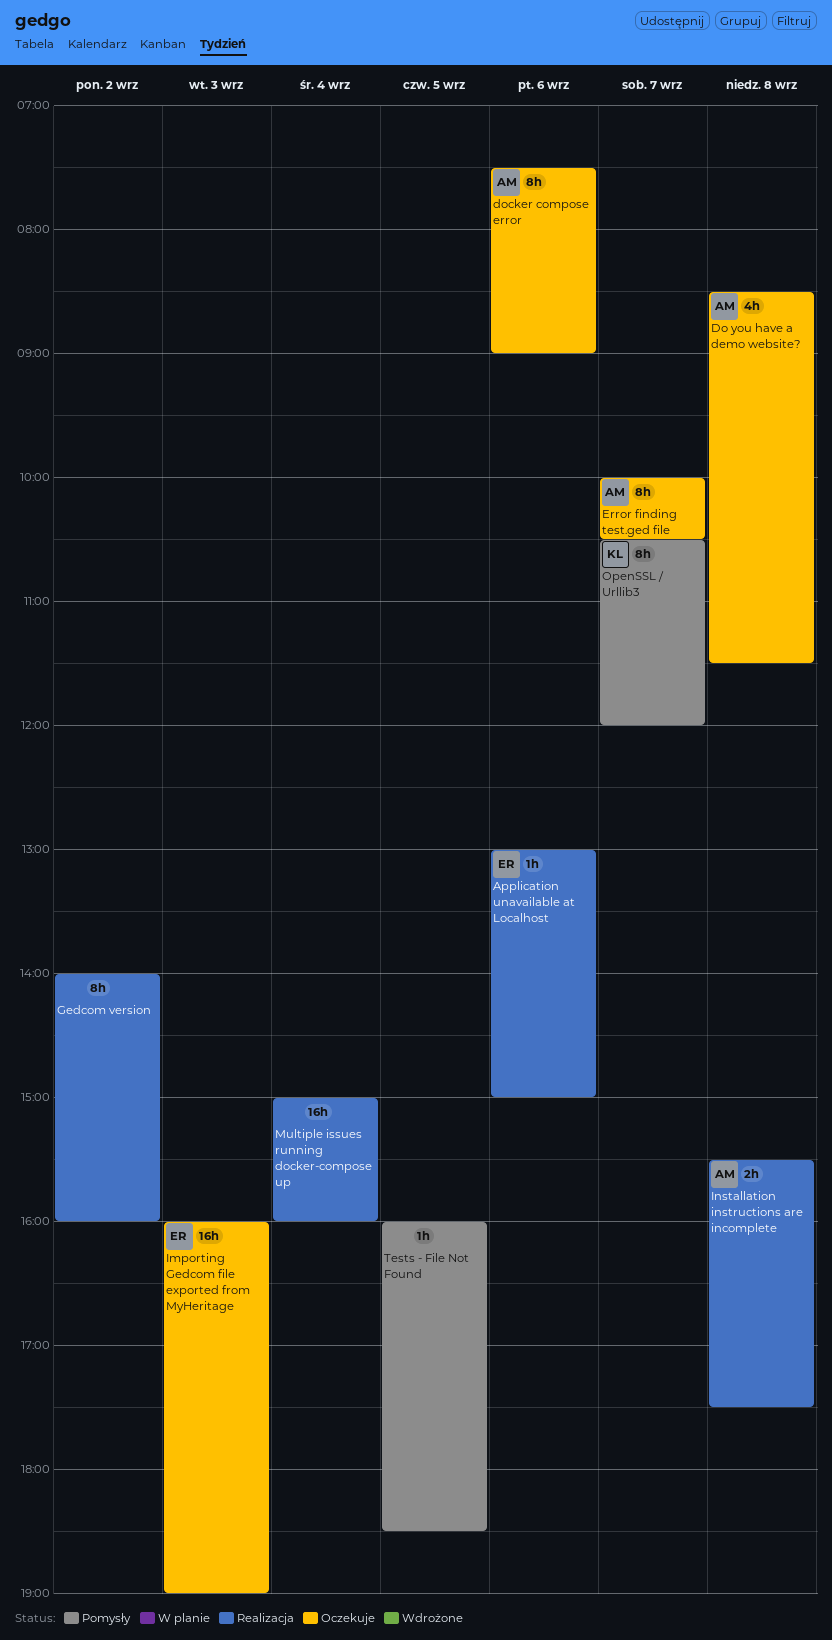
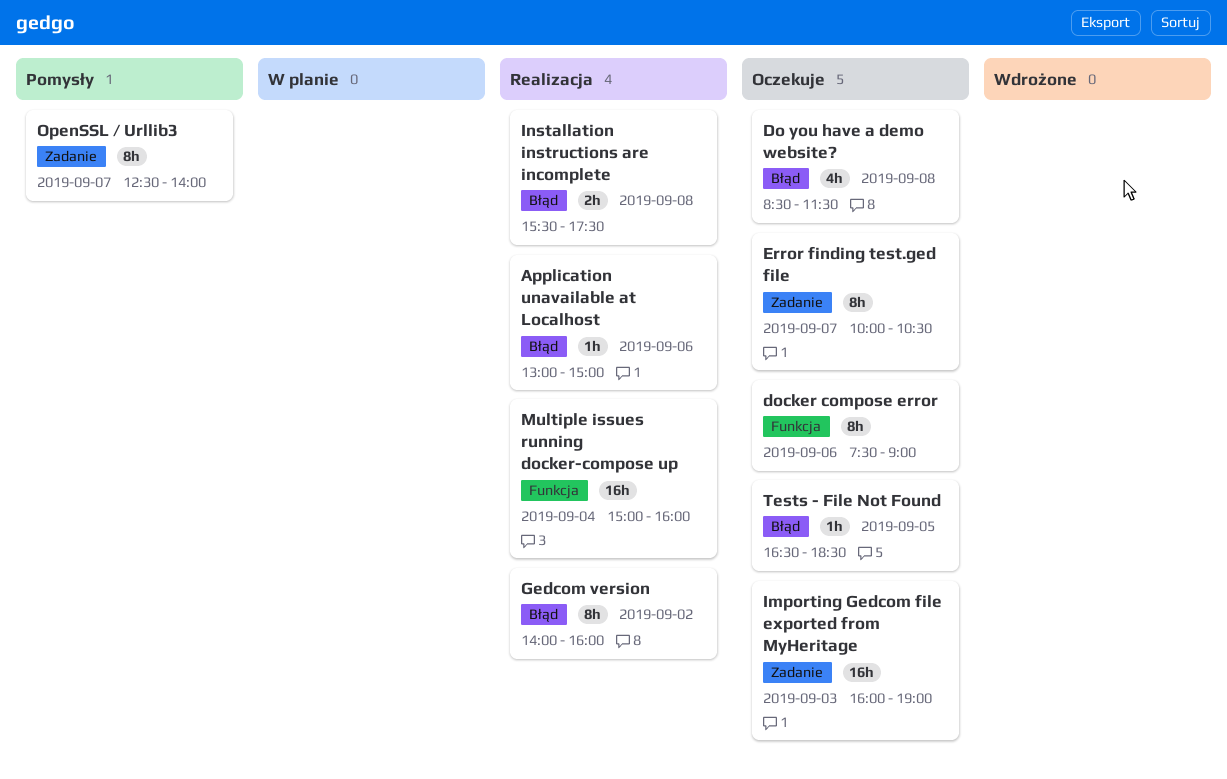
OpenSSL / Urllib3, begins: 10:30 -> 12:30
OpenSSL / Urllib3, ends: 12:00 -> 14:00
Tests - File Not Found, status: Pomysły -> Oczekuje
Tests - File Not Found, begins: 16:00 -> 16:30

